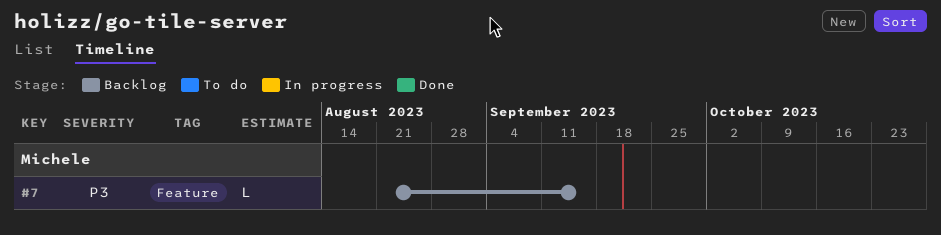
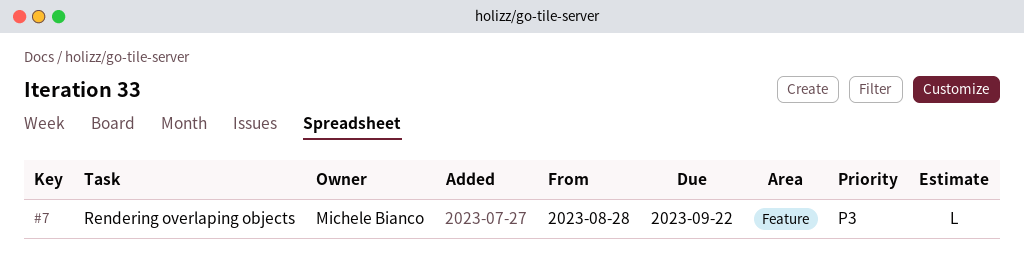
#7, start: Aug 21 -> Aug 28
#7, due: Sep 15 -> Sep 22

